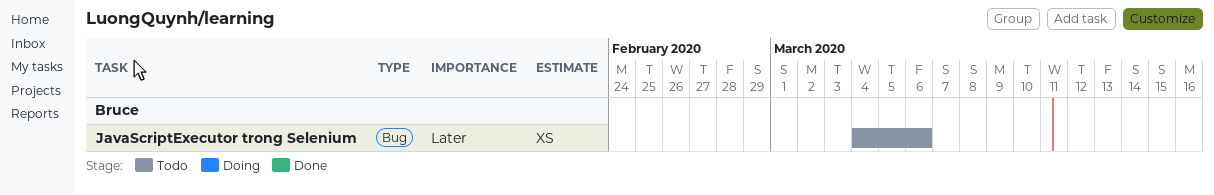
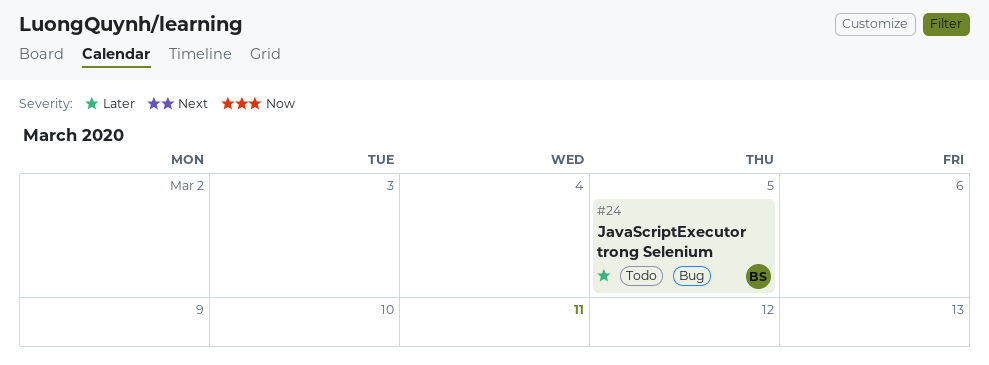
JavaScriptExecutor trong Selenium, due: Mar 6 -> Mar 5

